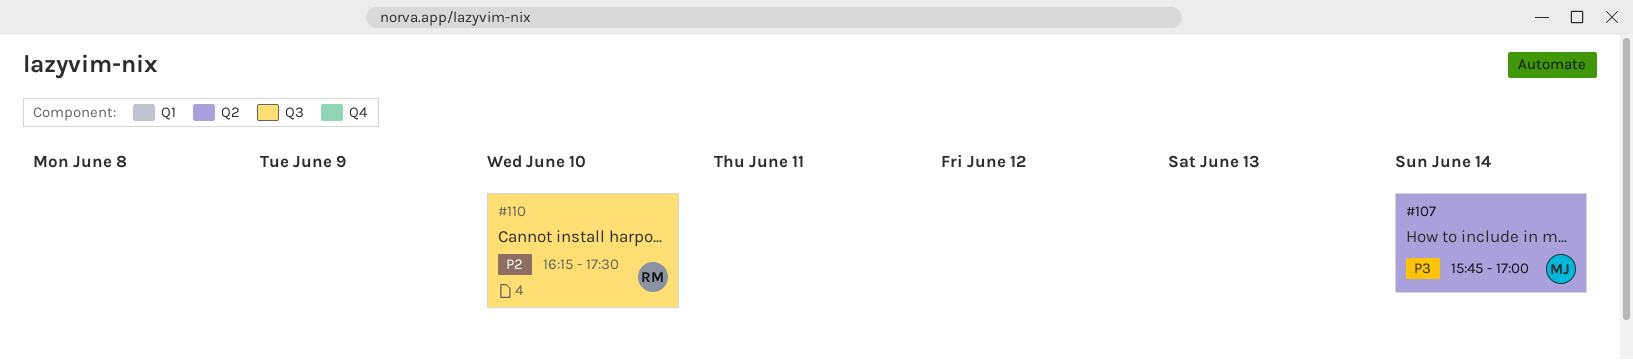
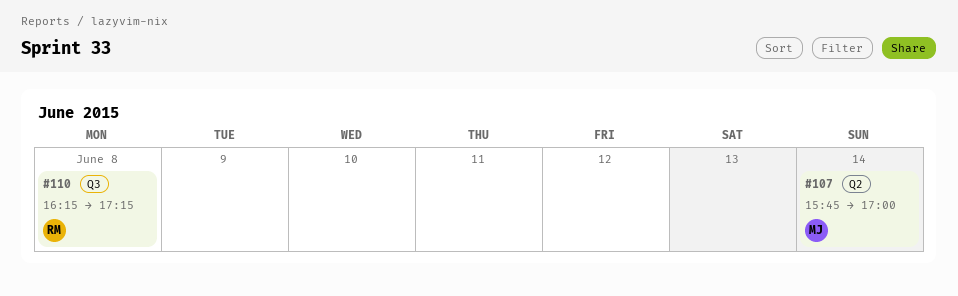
#110, day: Jun 10 -> Jun 8
#110, ends: 17:30 -> 17:15

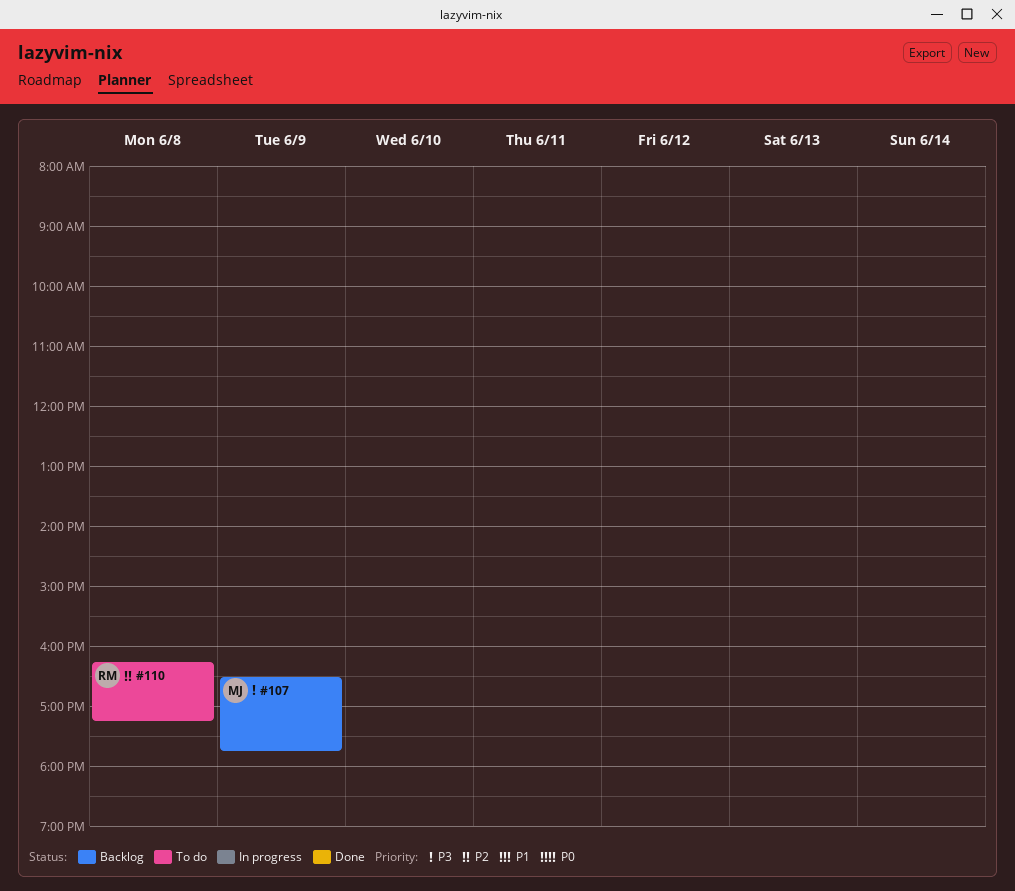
#107, day: Jun 14 -> Jun 9
#107, begins: 15:45 -> 16:30
#107, ends: 17:00 -> 17:45

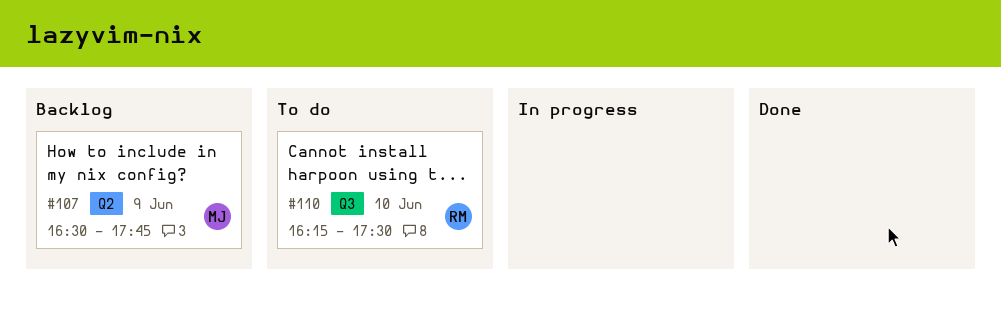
#110, day: Jun 8 -> Jun 10
#110, ends: 17:15 -> 17:30

